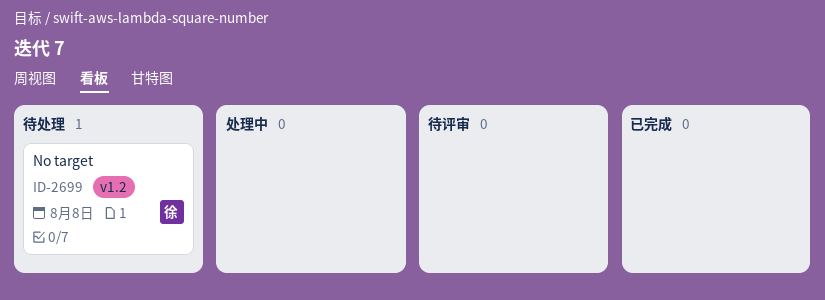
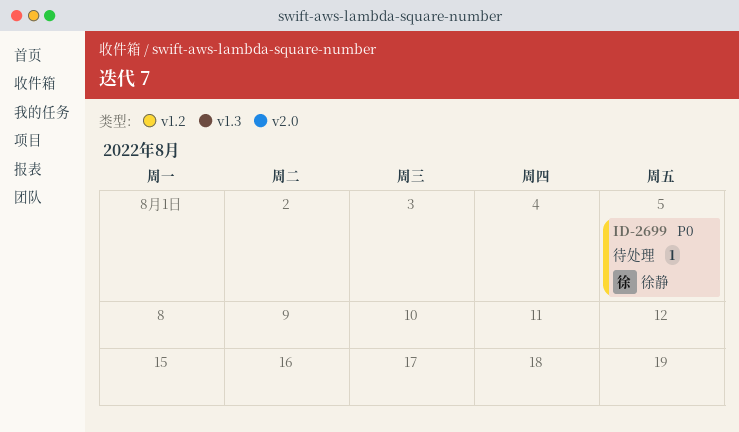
ID-2699, due: Aug 8 -> Aug 5

